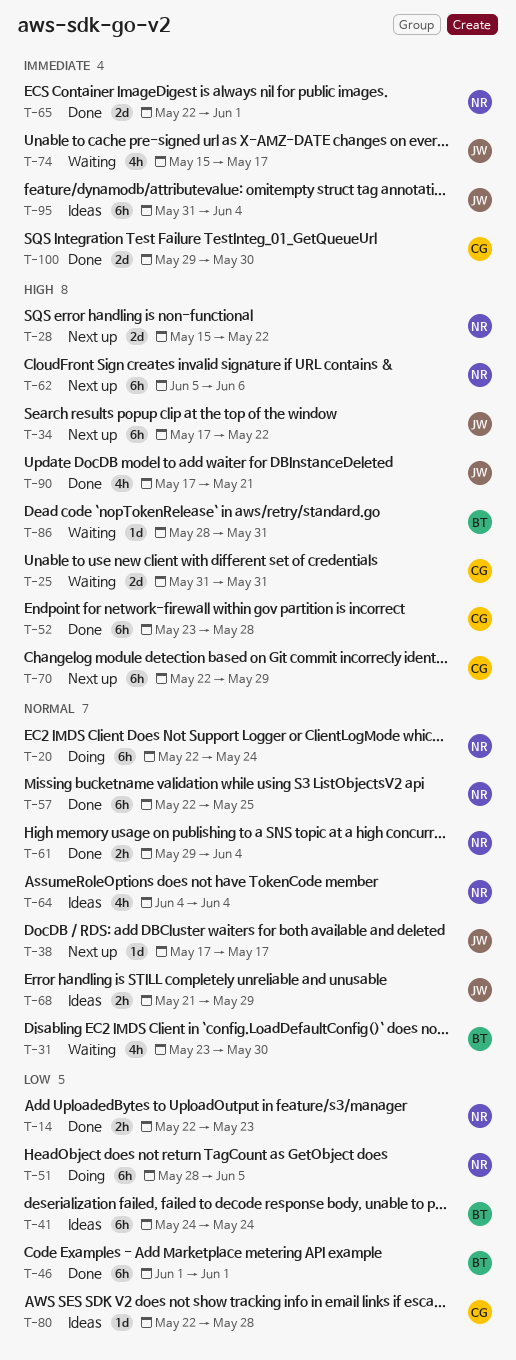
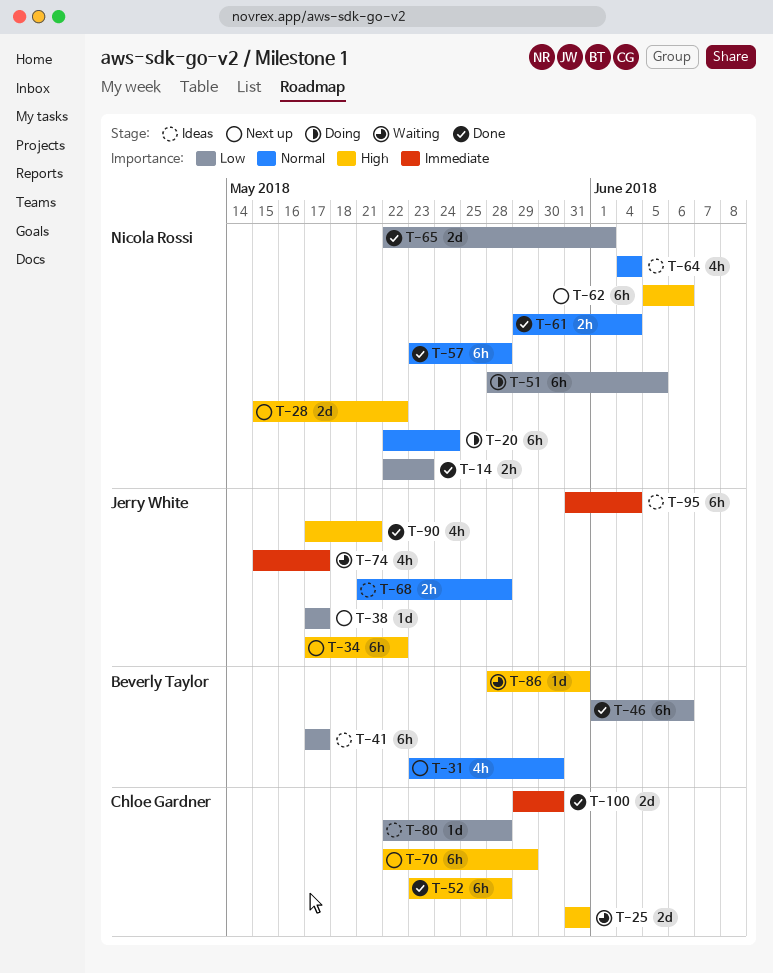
T-31, status: Waiting -> Next up
T-38, priority: Normal -> Low
T-41, start: May 24 -> May 17
T-41, due: May 24 -> May 17
T-46, due: Jun 1 -> Jun 6
T-57, start: May 22 -> May 23
T-57, due: May 25 -> May 28
T-65, priority: Immediate -> Low
T-68, due: May 29 -> May 28

